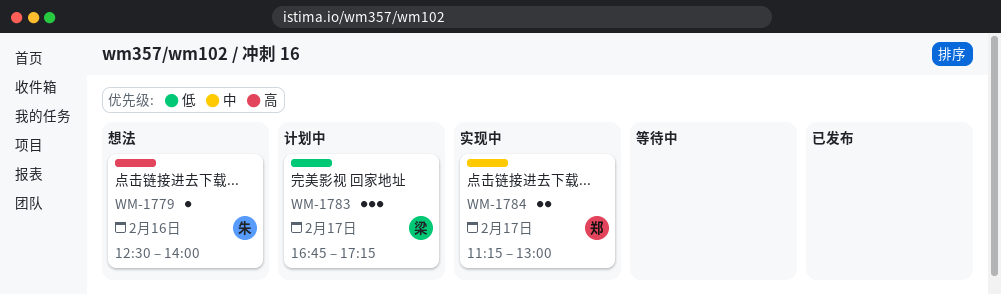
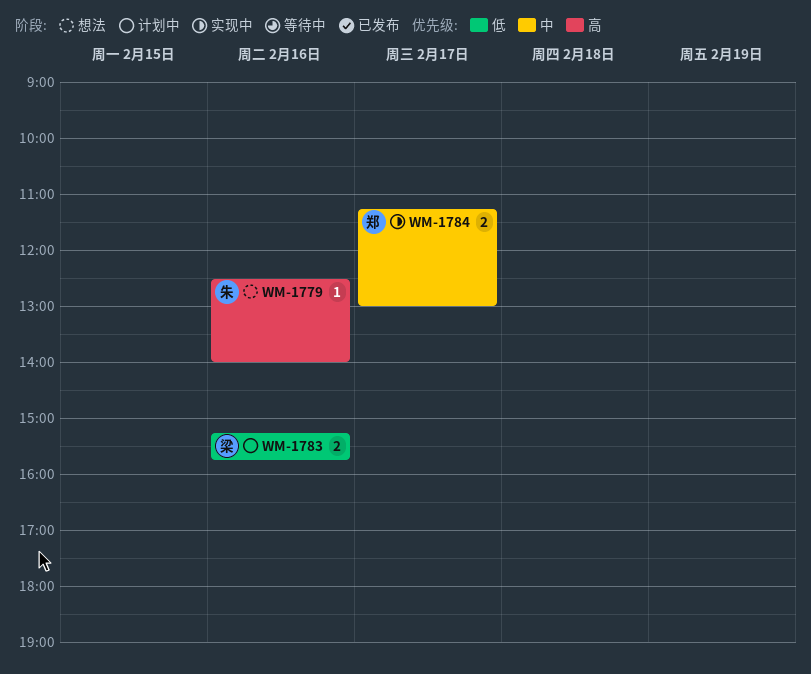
WM-1783, estimate: 3 -> 2
WM-1783, day: Feb 17 -> Feb 16
WM-1783, begins: 16:45 -> 15:15
WM-1783, ends: 17:15 -> 15:45

